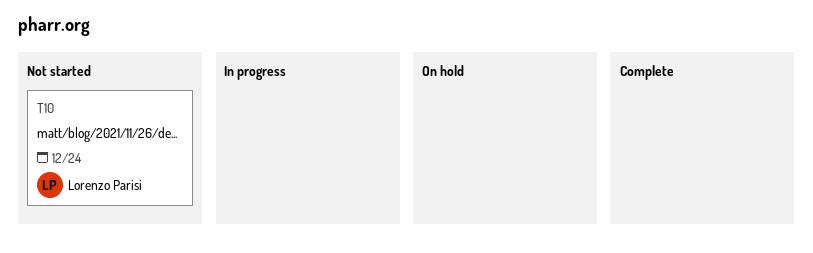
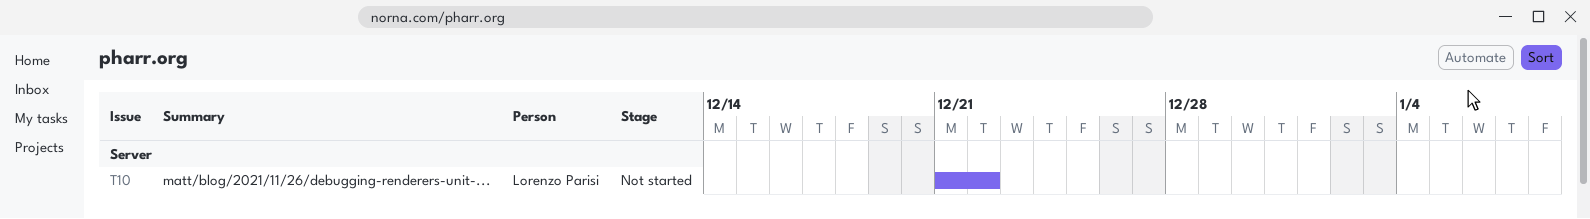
T10, due: Dec 24 -> Dec 22

